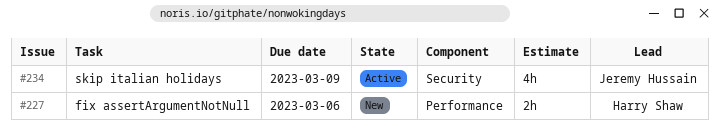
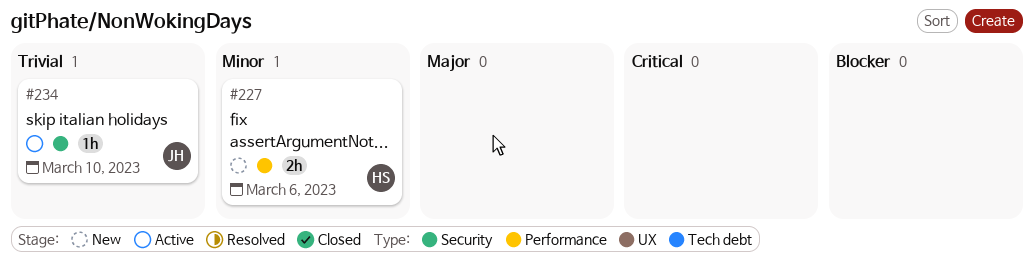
#234, estimate: 4h -> 1h
#234, due: Mar 9 -> Mar 10

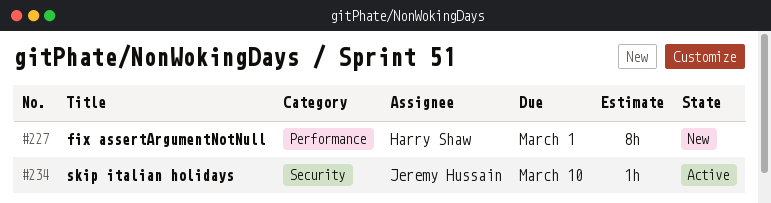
#227, estimate: 2h -> 8h
#227, due: Mar 6 -> Mar 1

